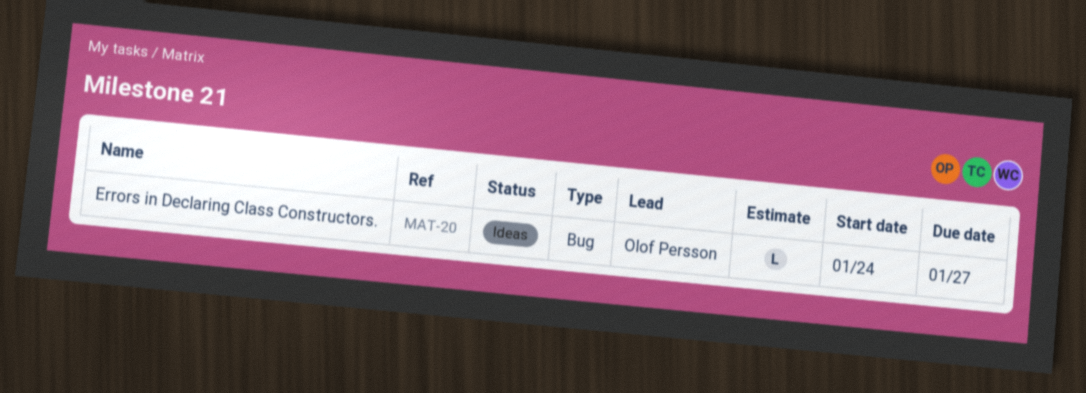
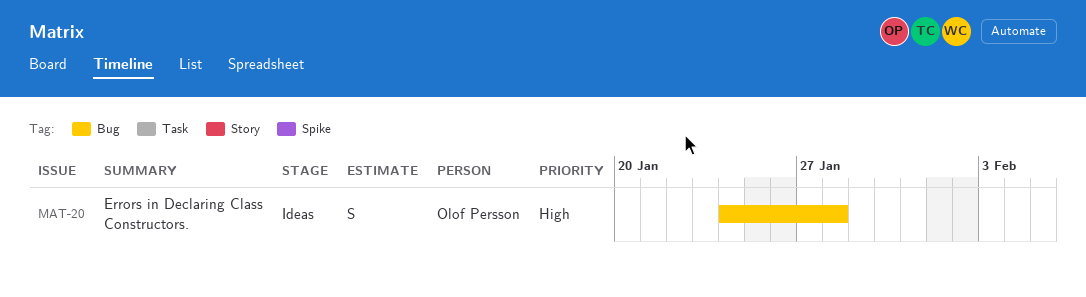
MAT-20, estimate: L -> S
MAT-20, due: Jan 27 -> Jan 28

